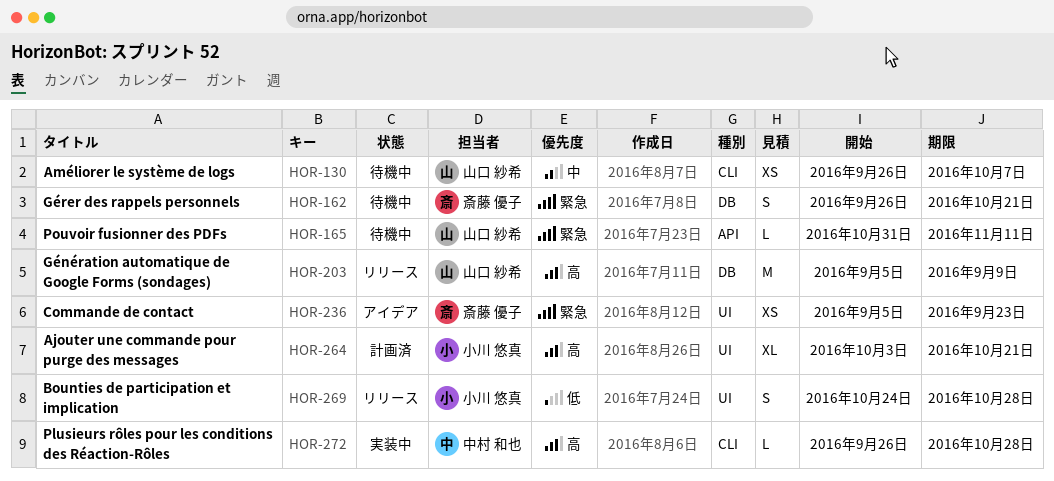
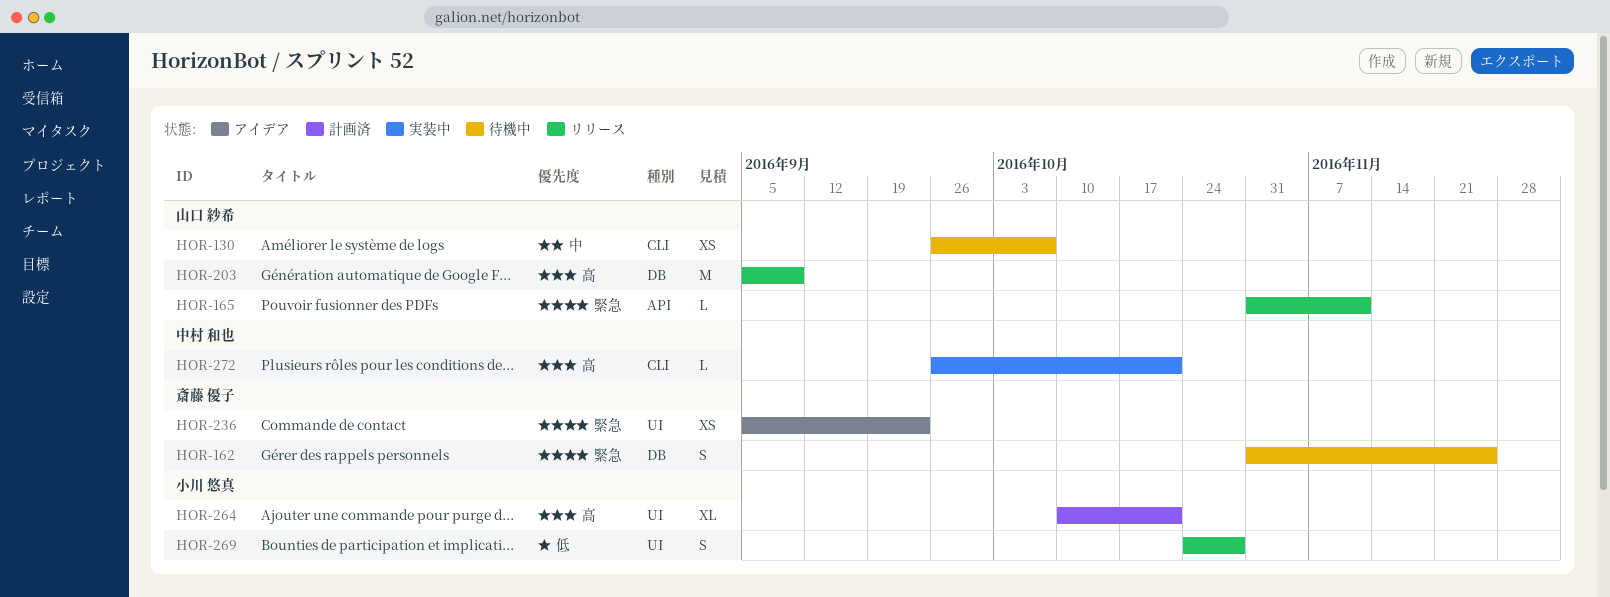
HOR-162, start: Sep 26 -> Oct 31
HOR-162, due: Oct 21 -> Nov 25
HOR-165, status: 待機中 -> リリース
HOR-264, start: Oct 3 -> Oct 10
HOR-272, due: Oct 28 -> Oct 21

